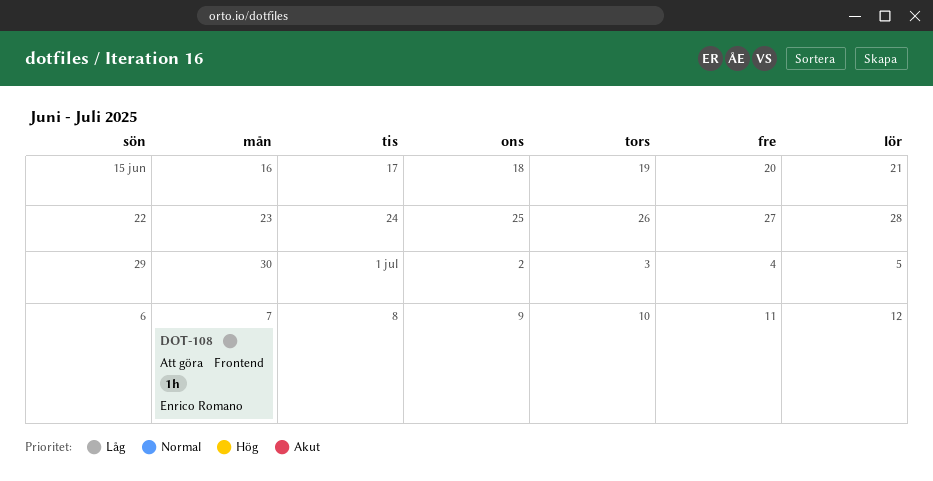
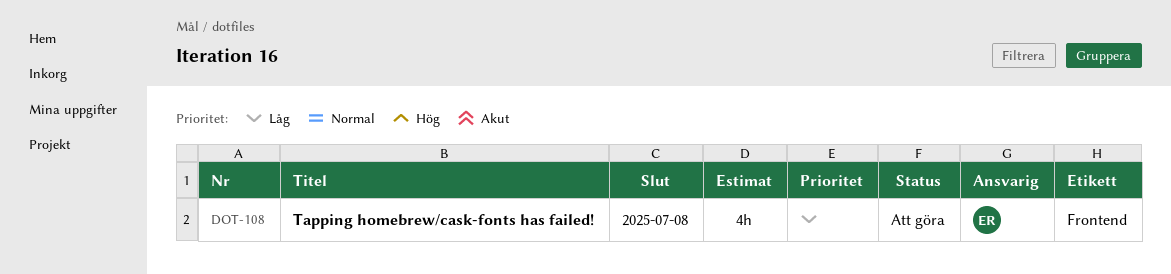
DOT-108, estimate: 1h -> 4h
DOT-108, due: Jul 7 -> Jul 8

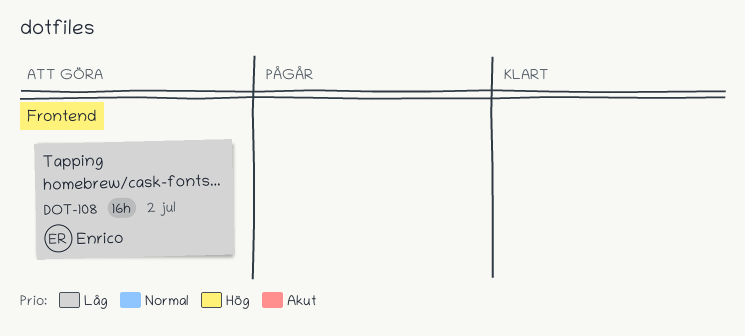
DOT-108, estimate: 4h -> 16h
DOT-108, due: Jul 8 -> Jul 2

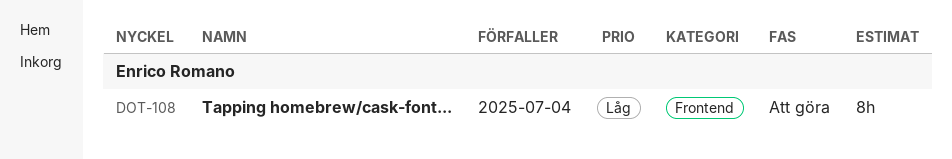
DOT-108, estimate: 16h -> 8h
DOT-108, due: Jul 2 -> Jul 4

